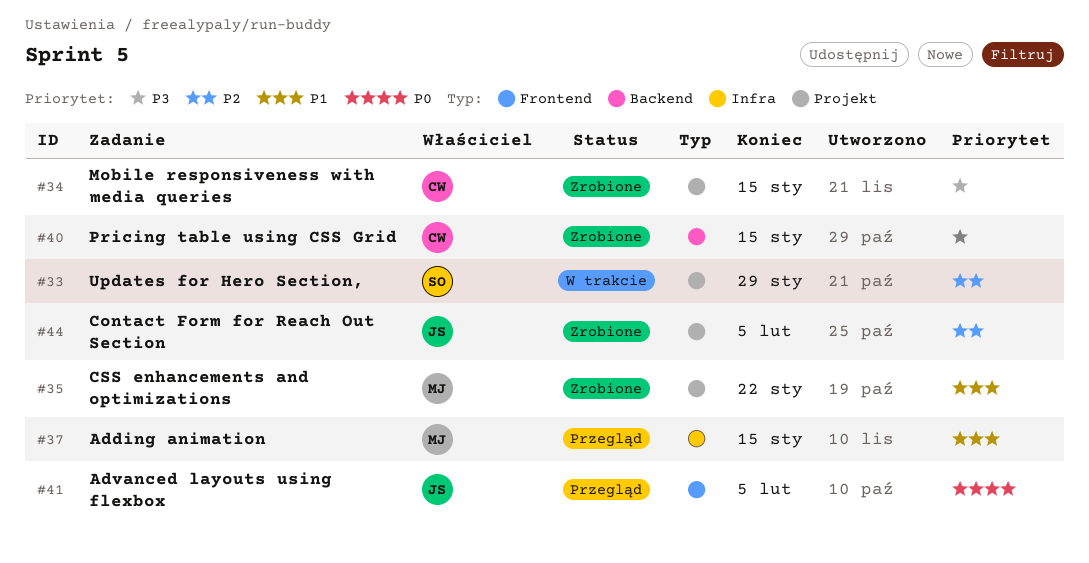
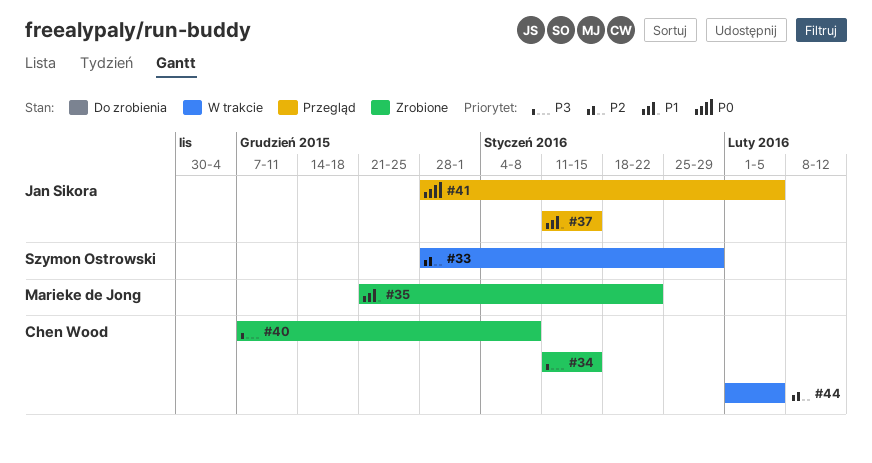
#37, owner: Marieke de Jong -> Jan Sikora
#40, due: Jan 15 -> Jan 8
#44, status: Zrobione -> W trakcie
#44, owner: Jan Sikora -> Chen Wood

